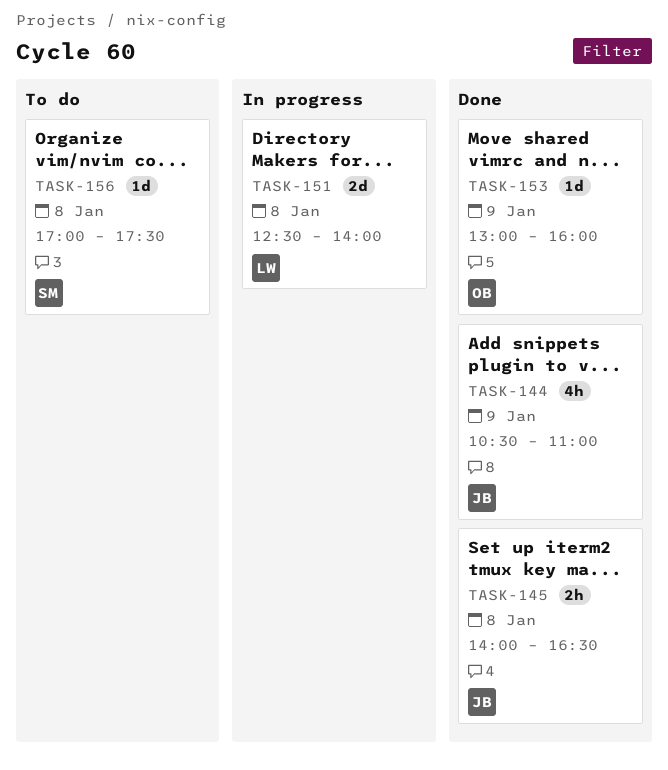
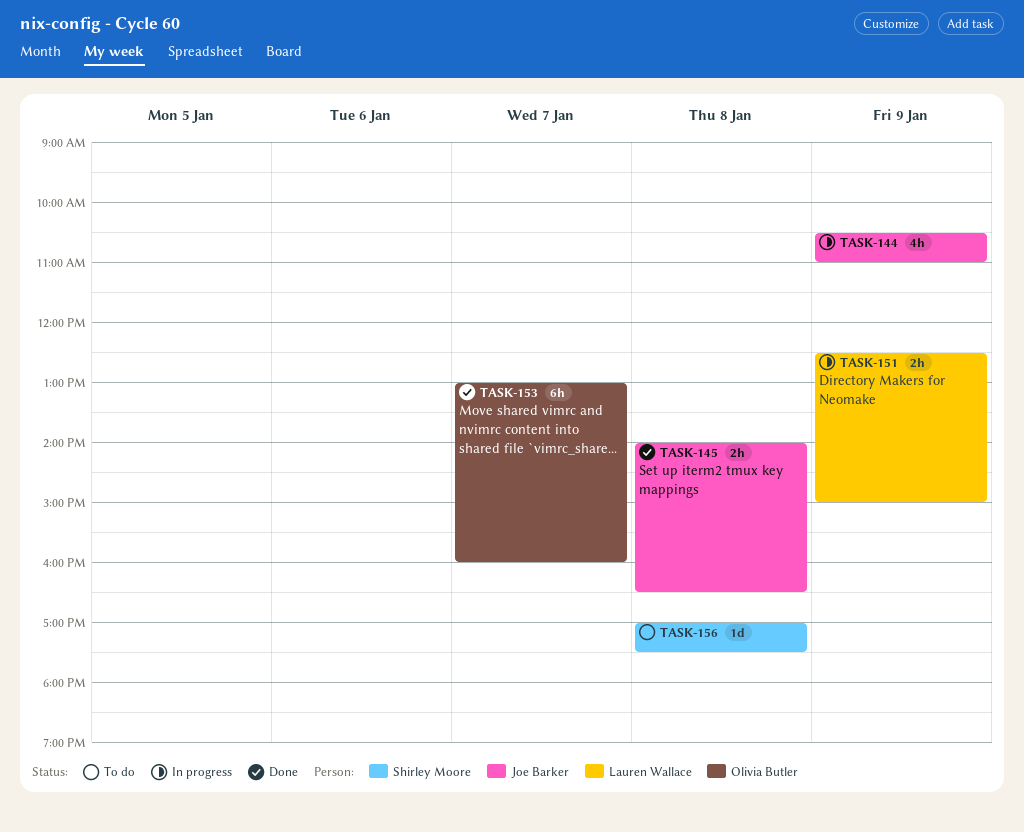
TASK-144, status: Done -> In progress
TASK-151, estimate: 2d -> 2h
TASK-151, day: Jan 8 -> Jan 9
TASK-151, ends: 14:00 -> 15:00
TASK-153, estimate: 1d -> 6h
TASK-153, day: Jan 9 -> Jan 7

